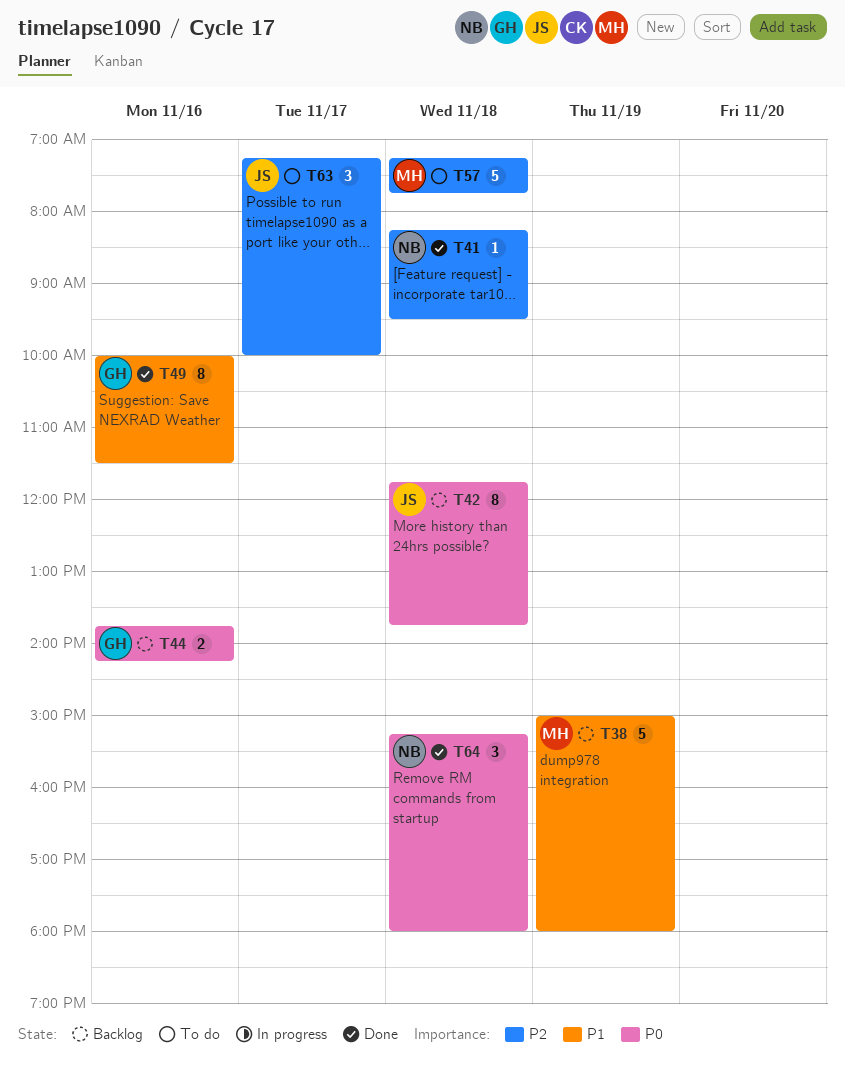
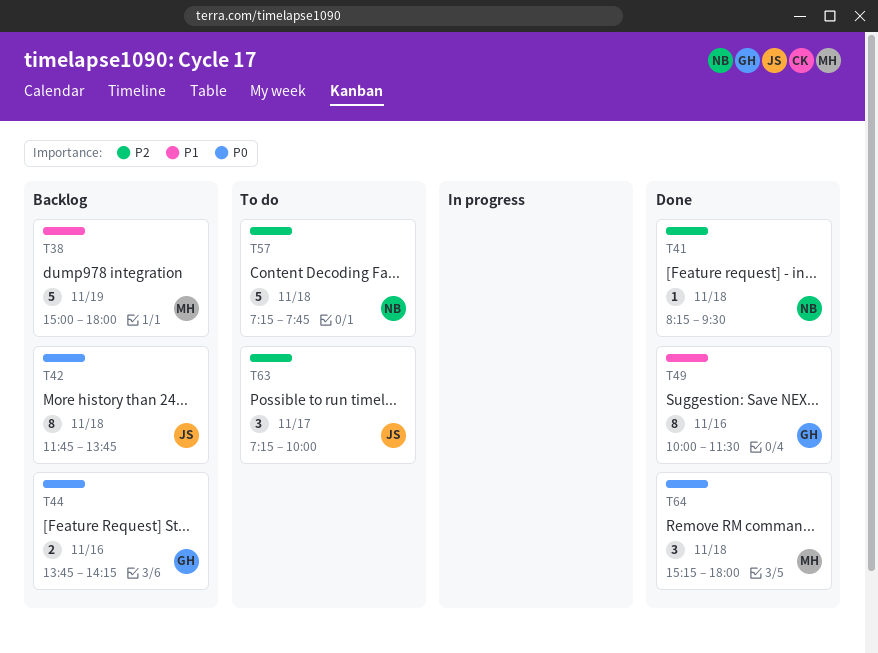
T57, owner: MH -> NB
T64, owner: NB -> MH

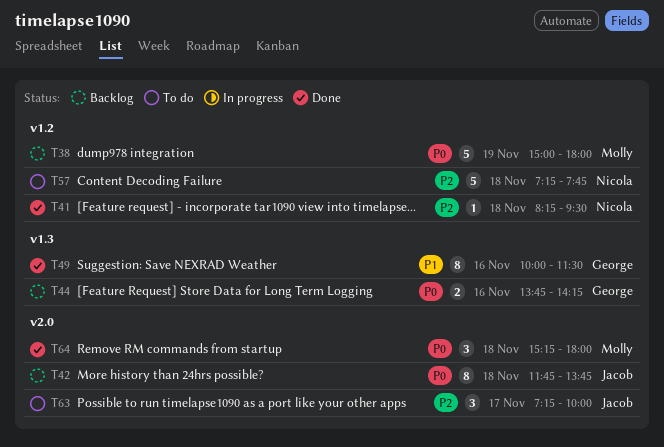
T38, priority: P1 -> P0

